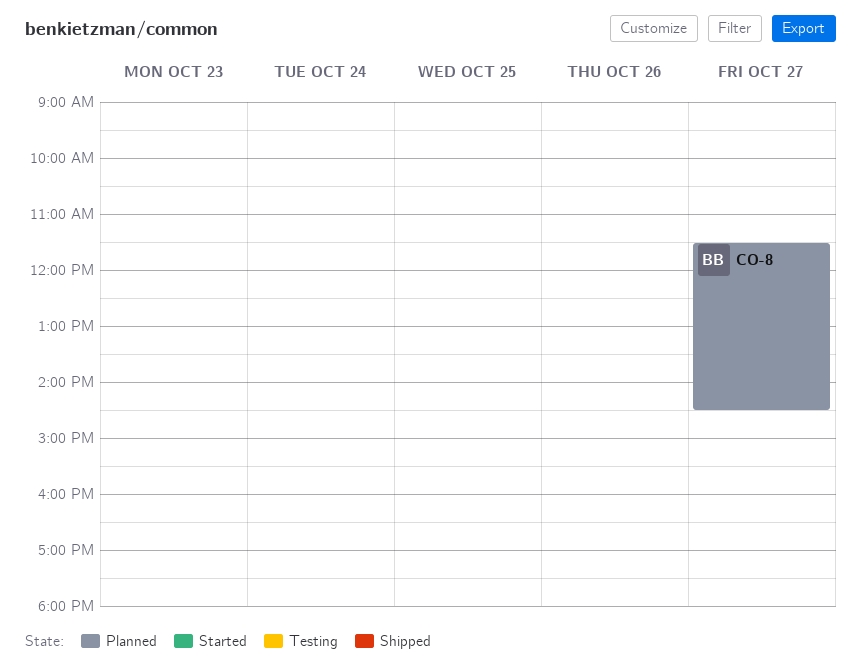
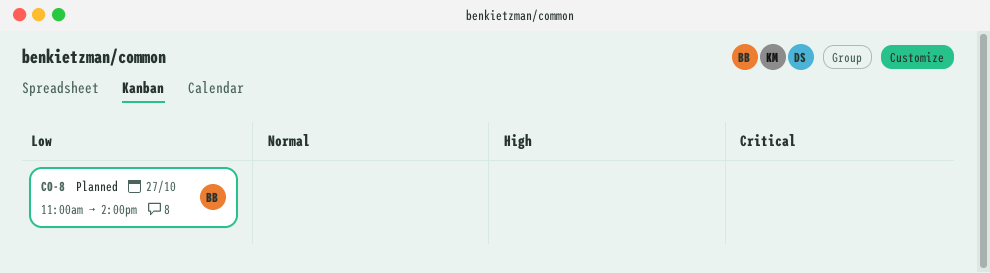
CO-8, begins: 11:30 -> 11:00
CO-8, ends: 14:30 -> 14:00

